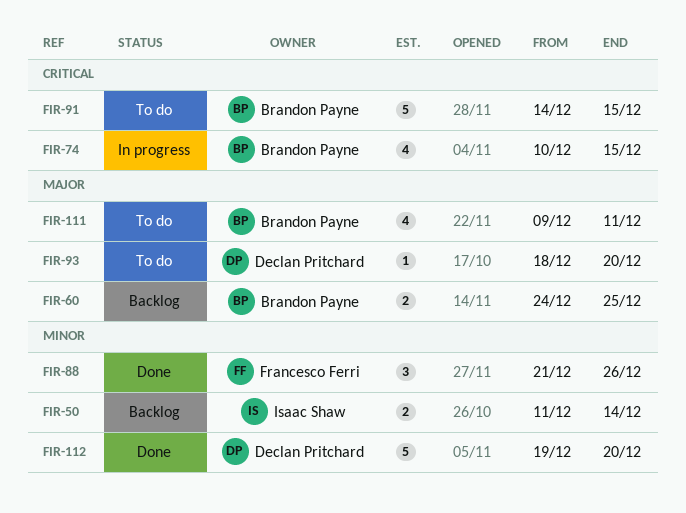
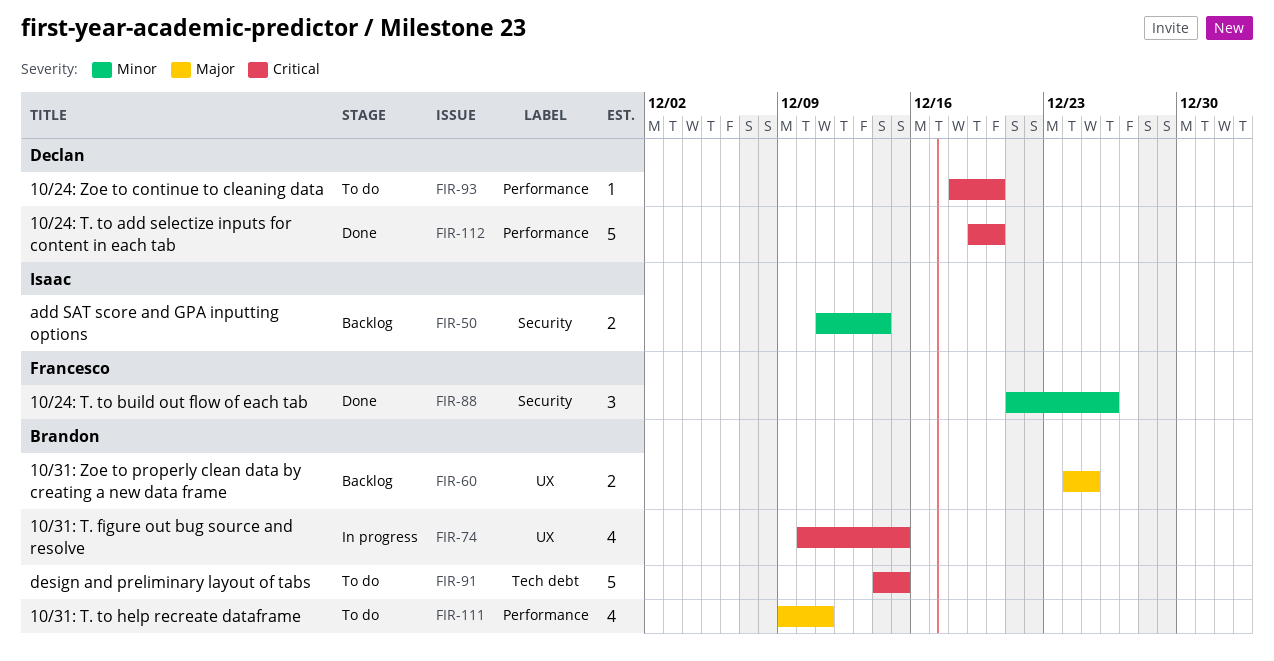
FIR-93, priority: Major -> Critical
FIR-112, priority: Minor -> Critical

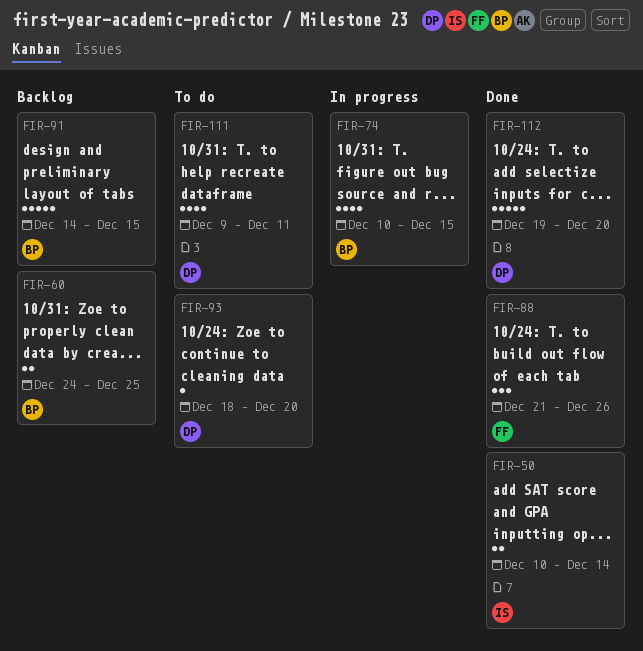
FIR-50, status: Backlog -> Done
FIR-50, start: Dec 11 -> Dec 10
FIR-91, status: To do -> Backlog
FIR-111, owner: Brandon -> Declan

